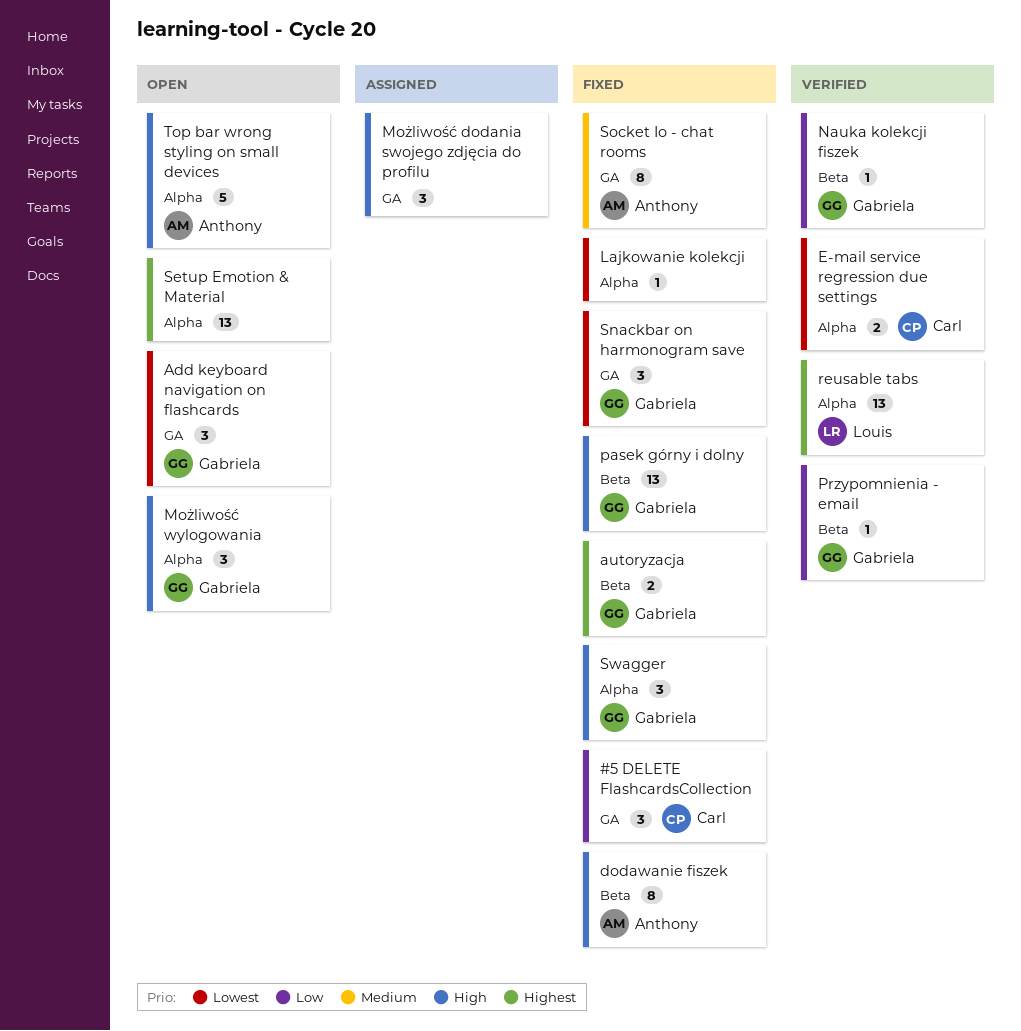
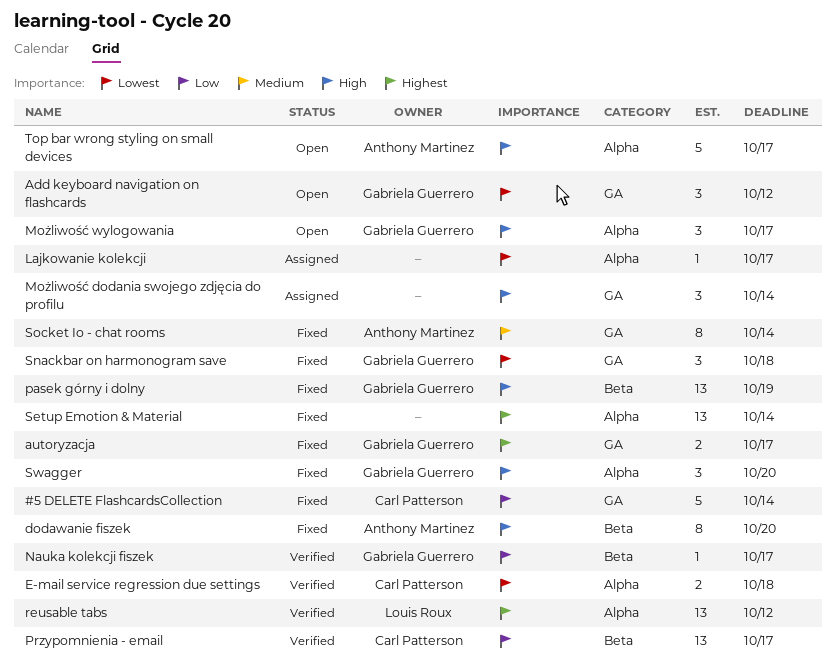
#5 DELETE FlashcardsCollection, estimate: 3 -> 5
autoryzacja, label: Beta -> GA
Lajkowanie kolekcji, status: Fixed -> Assigned
Przypomnienia - email, owner: Gabriela Guerrero -> Carl Patterson
Przypomnienia - email, estimate: 1 -> 13
Setup Emotion & Material, status: Open -> Fixed

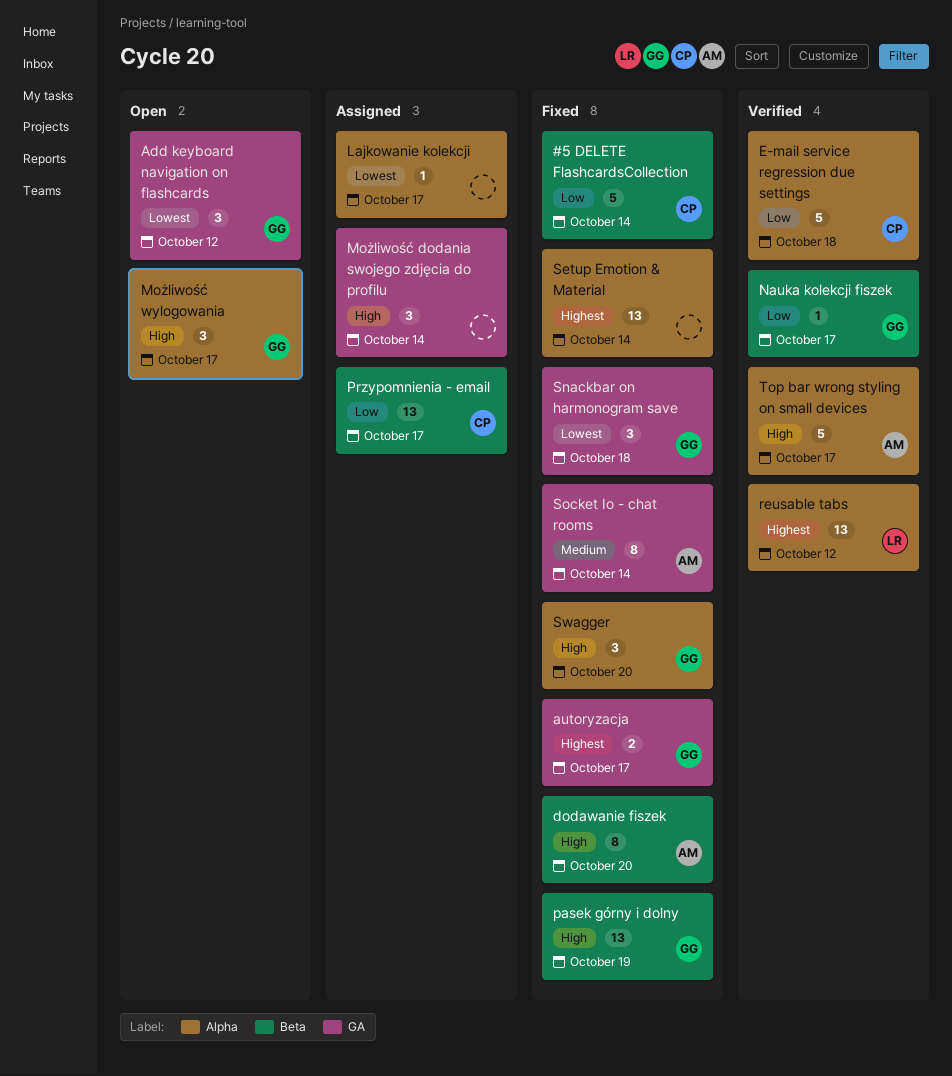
#5 DELETE FlashcardsCollection, label: GA -> Beta
E-mail service regression due settings, priority: Lowest -> Low
E-mail service regression due settings, estimate: 2 -> 5
Przypomnienia - email, status: Verified -> Assigned
Top bar wrong styling on small devices, status: Open -> Verified

